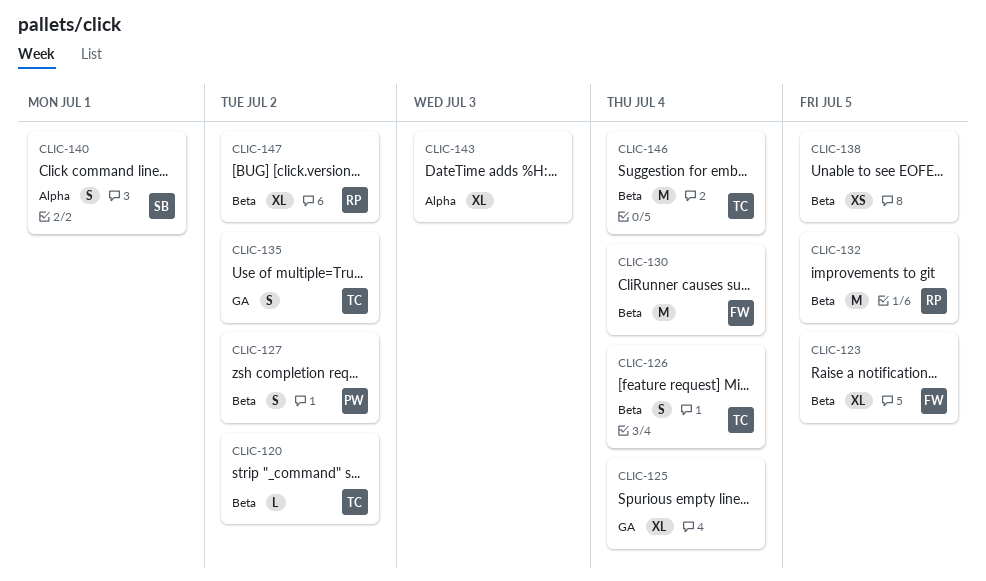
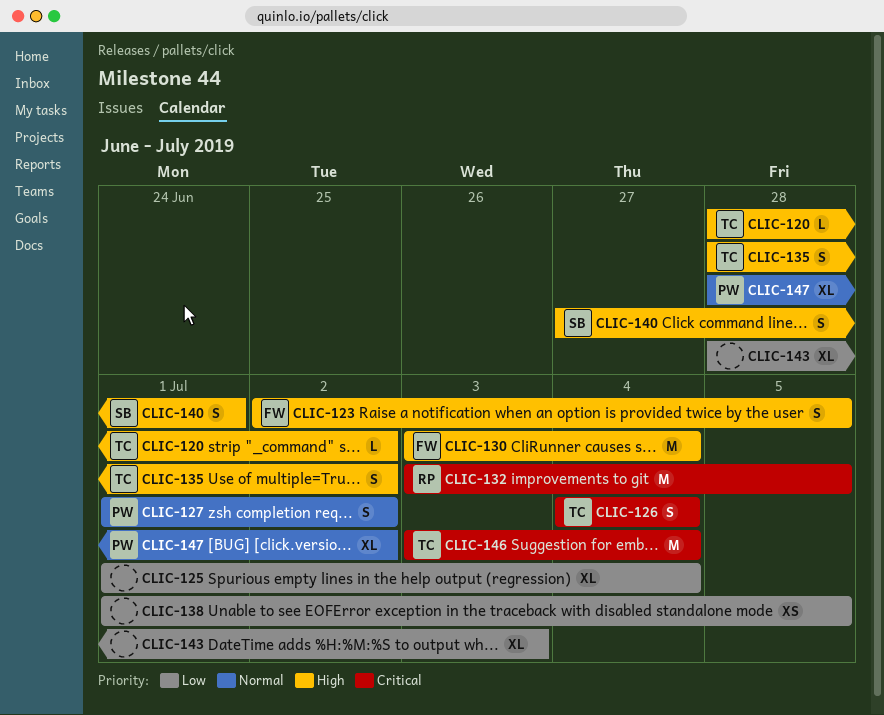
CLIC-123, estimate: XL -> S
CLIC-147, owner: RP -> PW

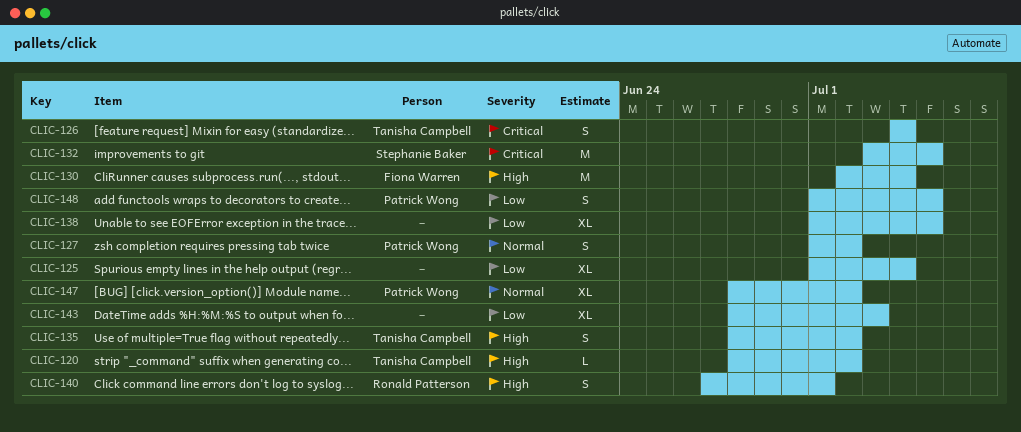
CLIC-123: present -> none
CLIC-130, start: Jul 3 -> Jul 2
CLIC-132, owner: Ronald Patterson -> Stephanie Baker
CLIC-138, estimate: XS -> XL
CLIC-140, owner: Stephanie Baker -> Ronald Patterson
CLIC-146: present -> none
CLIC-148: none -> present

